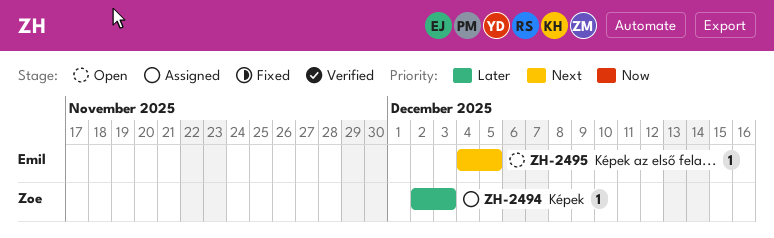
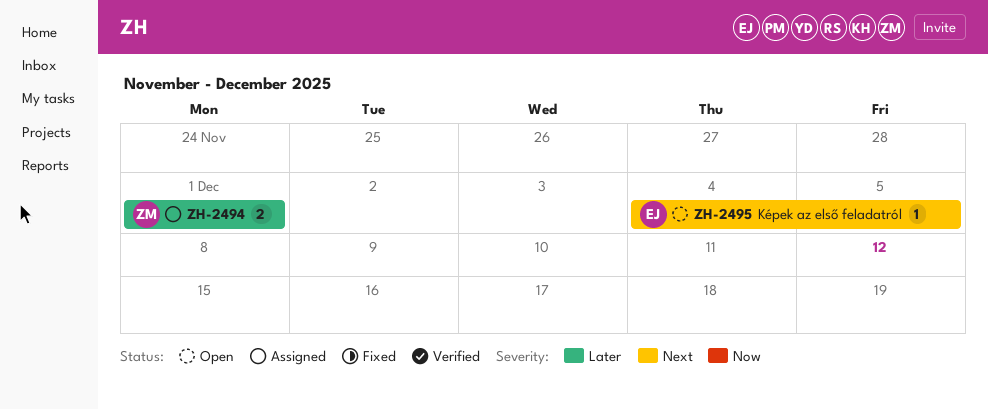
ZH-2494, estimate: 1 -> 2
ZH-2494, start: Dec 2 -> Dec 1
ZH-2494, due: Dec 3 -> Dec 1

